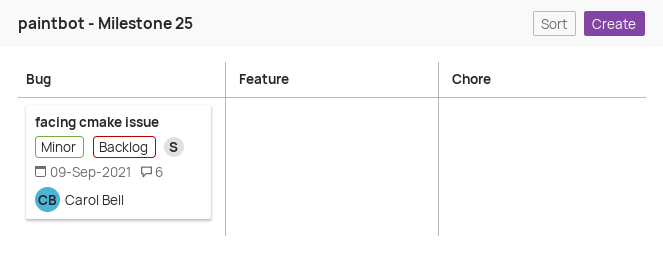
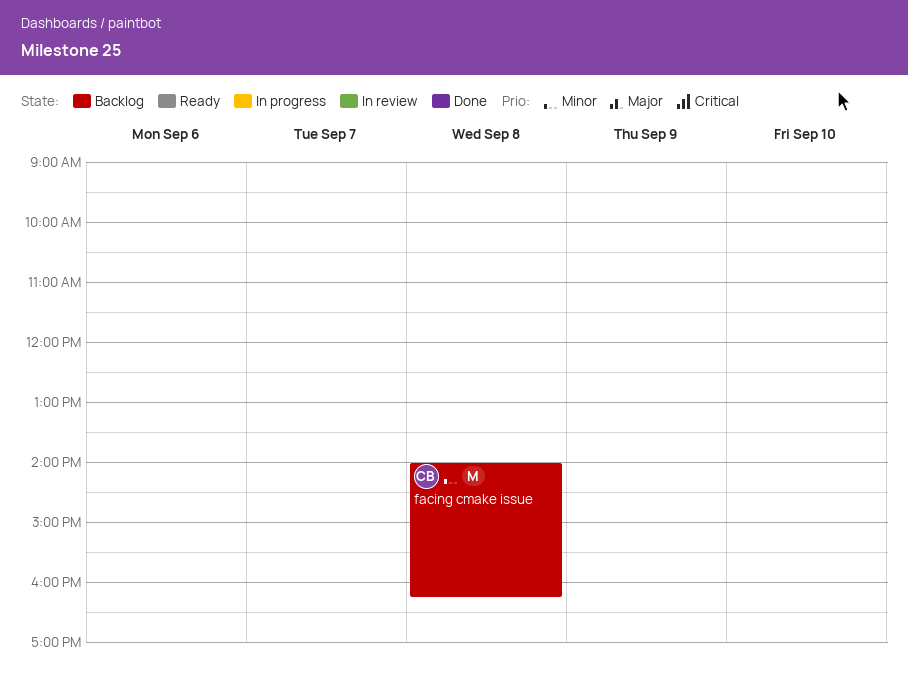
facing cmake issue, estimate: S -> M
facing cmake issue, day: Sep 9 -> Sep 8

